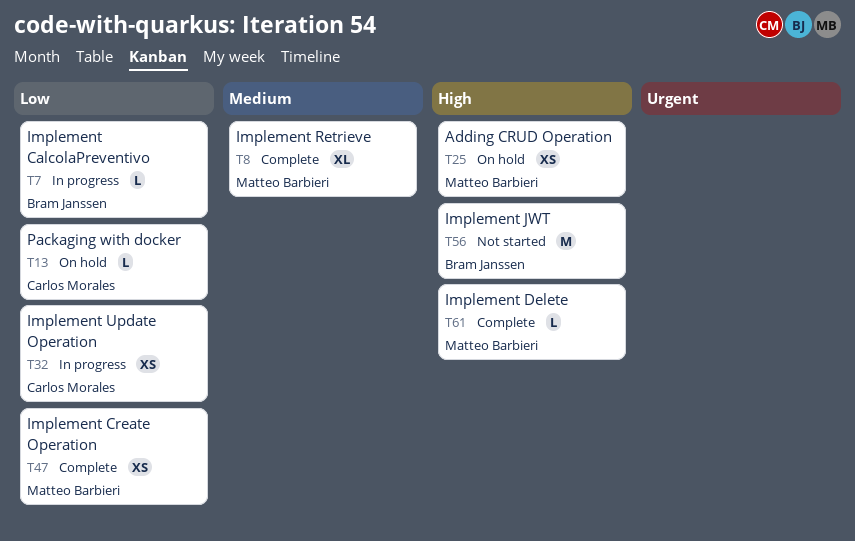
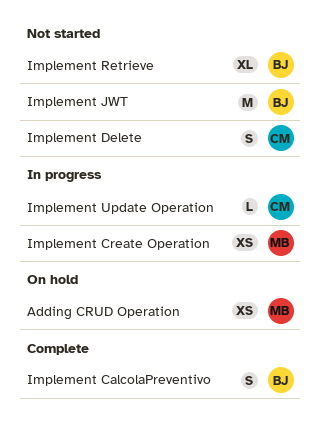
Implement CalcolaPreventivo, status: In progress -> Complete
Implement CalcolaPreventivo, estimate: L -> S
Implement Create Operation, status: Complete -> In progress
Implement Delete, status: Complete -> Not started
Implement Delete, owner: Matteo Barbieri -> Carlos Morales
Implement Delete, estimate: L -> S
Implement Retrieve, status: Complete -> Not started
Implement Retrieve, owner: Matteo Barbieri -> Bram Janssen
Implement Update Operation, estimate: XS -> L
Packaging with docker: present -> none

